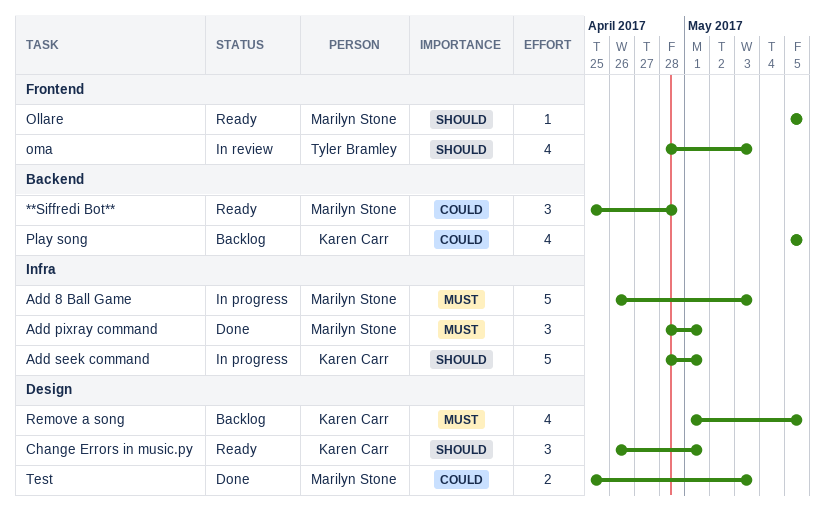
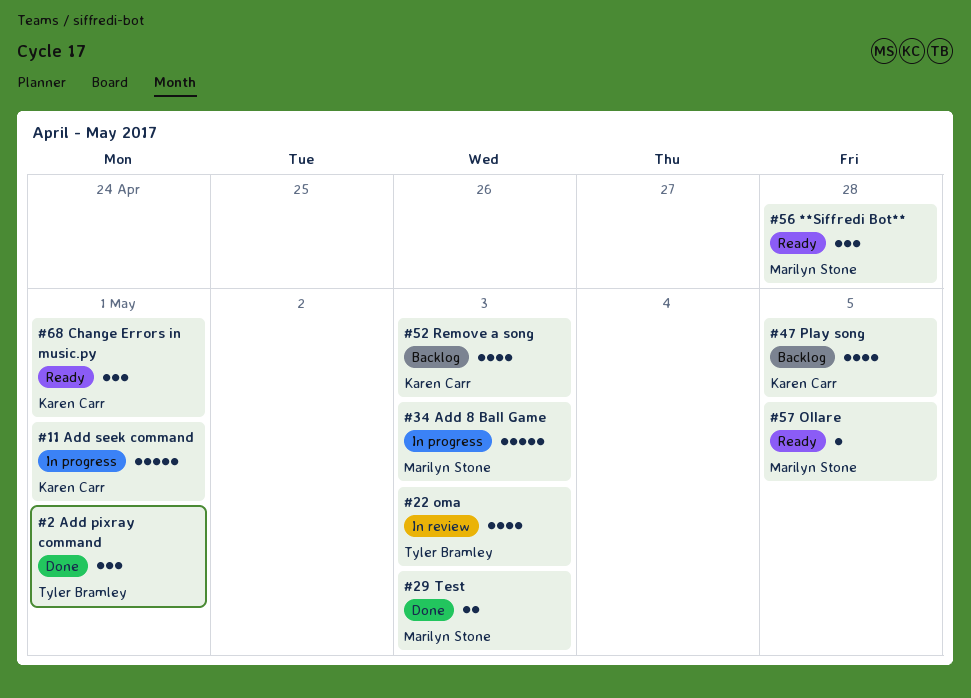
Add pixray command, owner: Marilyn Stone -> Tyler Bramley
Remove a song, due: May 5 -> May 3

